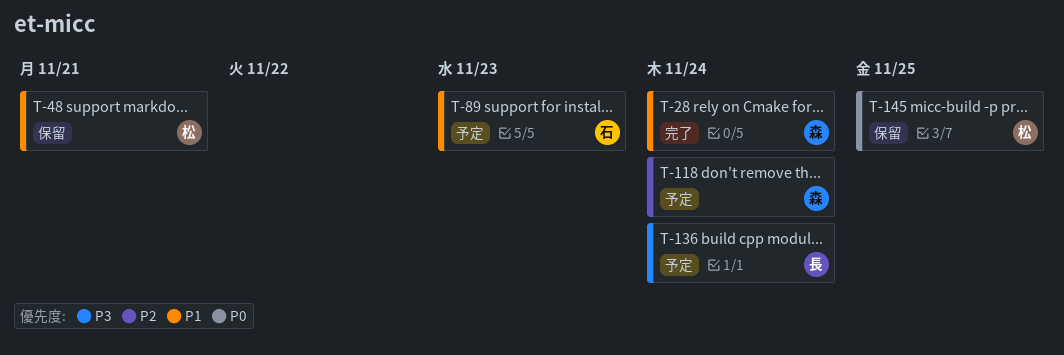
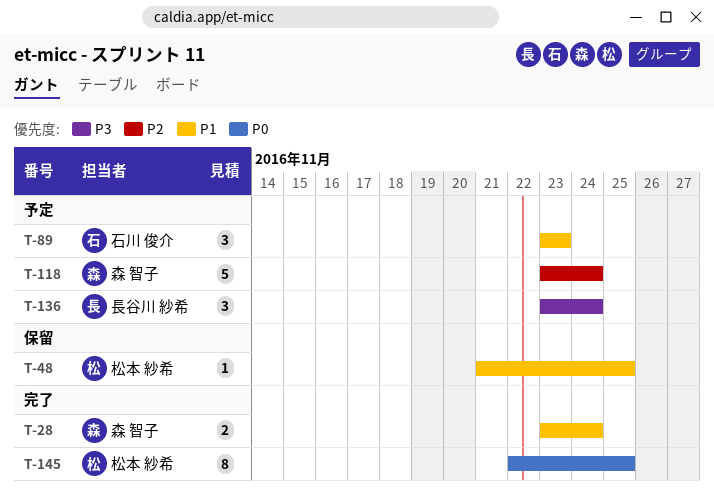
T-48, due: Nov 21 -> Nov 25
T-145, status: 保留 -> 完了

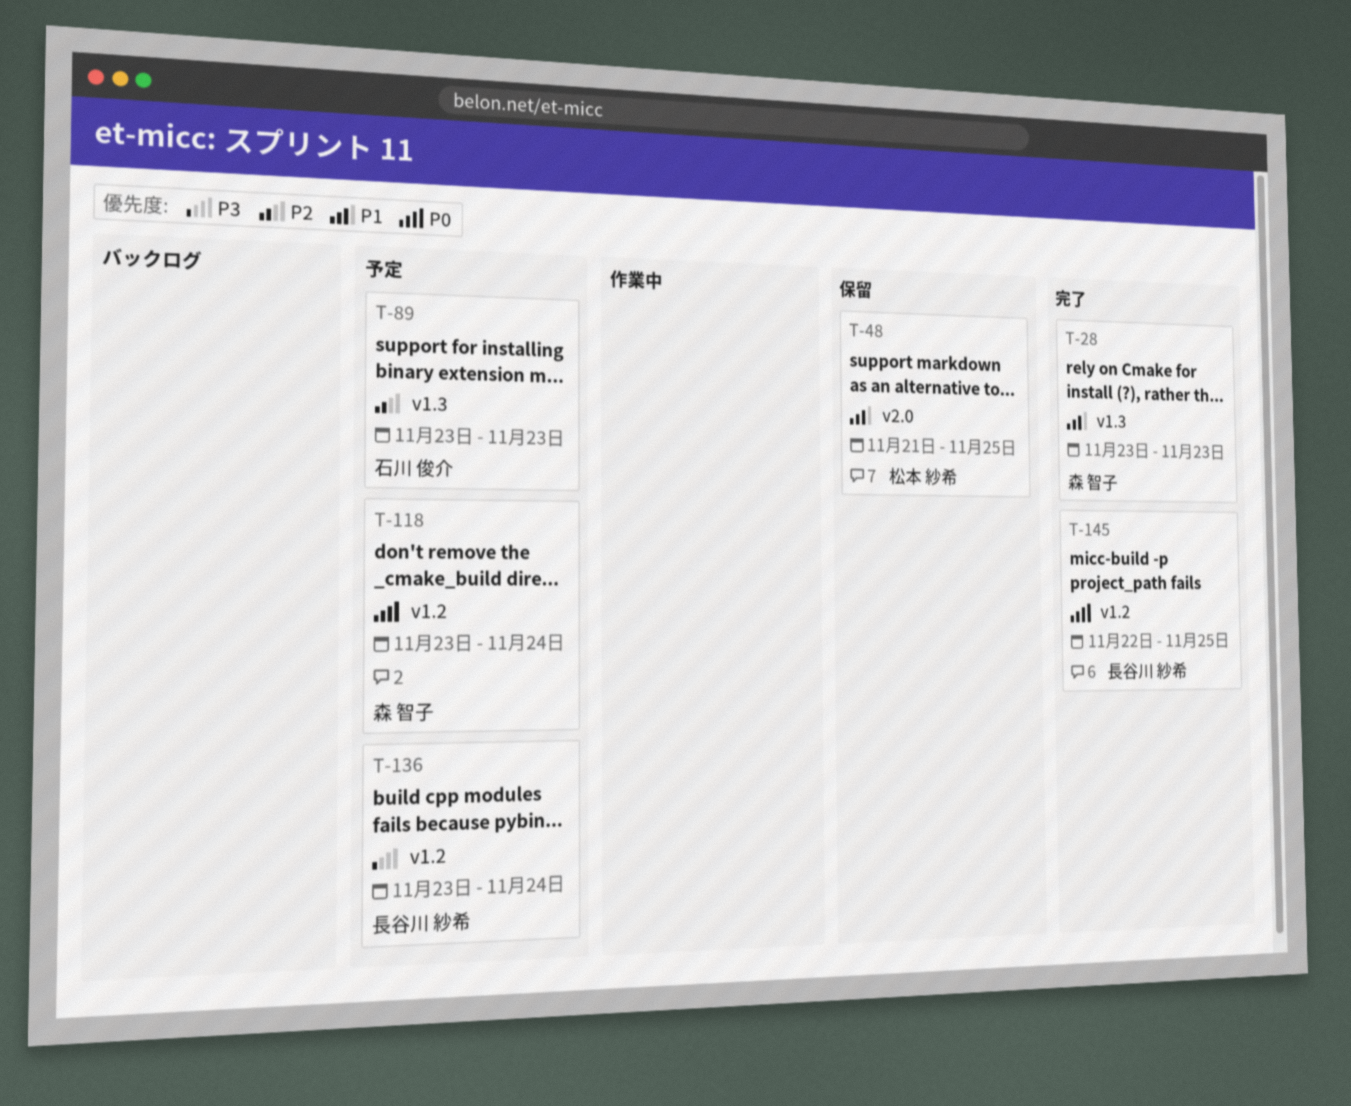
T-28, due: Nov 24 -> Nov 23
T-89, priority: P1 -> P2
T-118, priority: P2 -> P0
T-145, owner: 松本 紗希 -> 長谷川 紗希

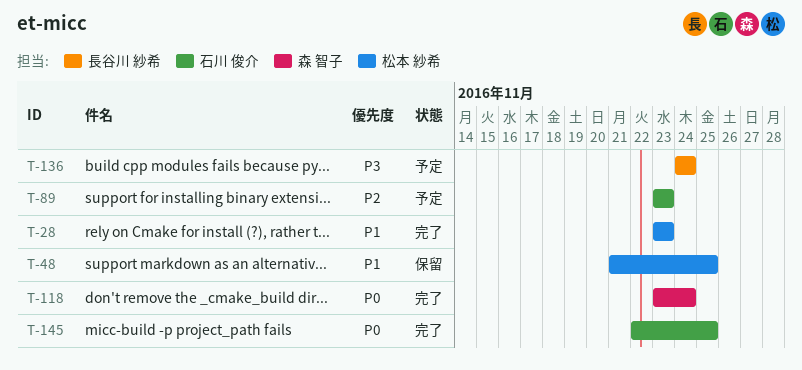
T-28, owner: 森 智子 -> 松本 紗希
T-118, status: 予定 -> 完了
T-136, start: Nov 23 -> Nov 24
T-145, owner: 長谷川 紗希 -> 石川 俊介

